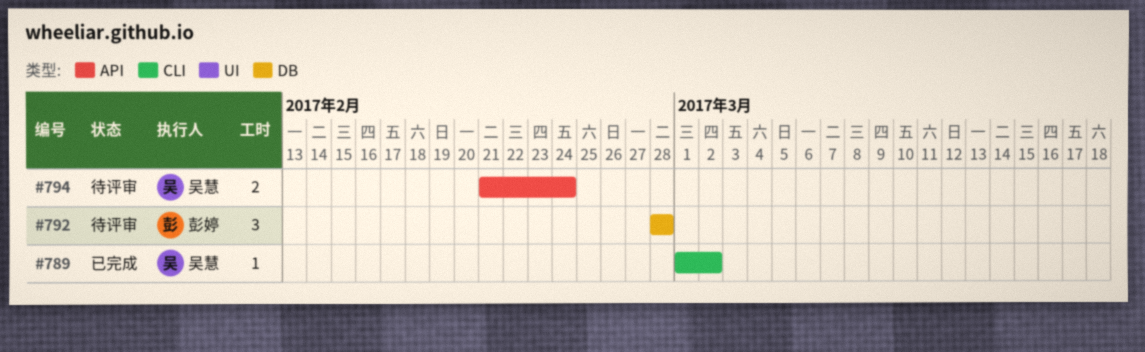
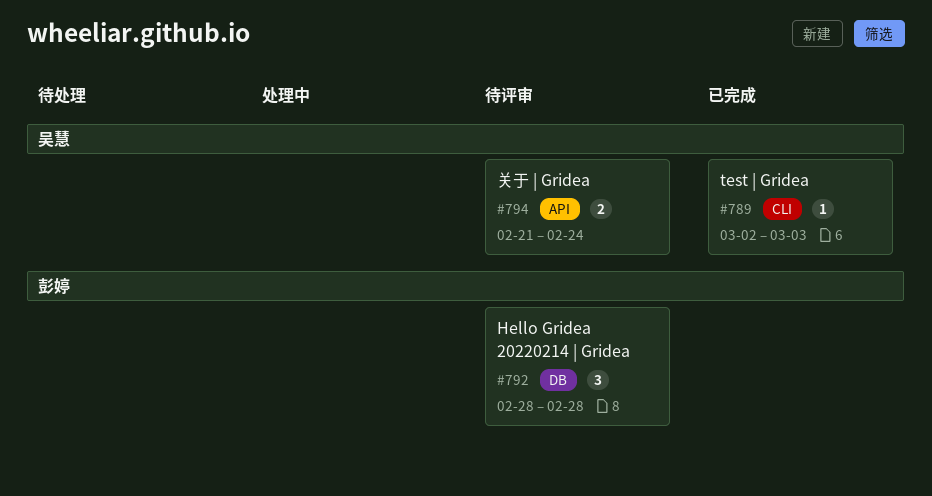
#789, start: Mar 1 -> Mar 2
#789, due: Mar 2 -> Mar 3

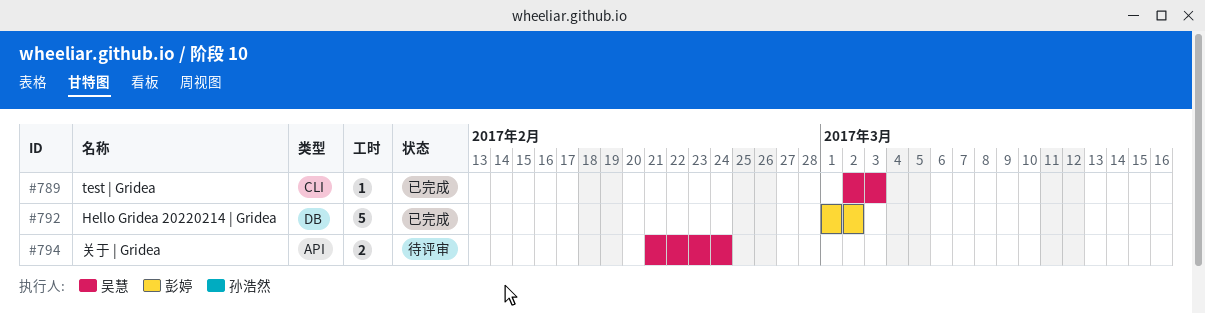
#792, status: 待评审 -> 已完成
#792, estimate: 3 -> 5
#792, start: Feb 28 -> Mar 1
#792, due: Feb 28 -> Mar 2

